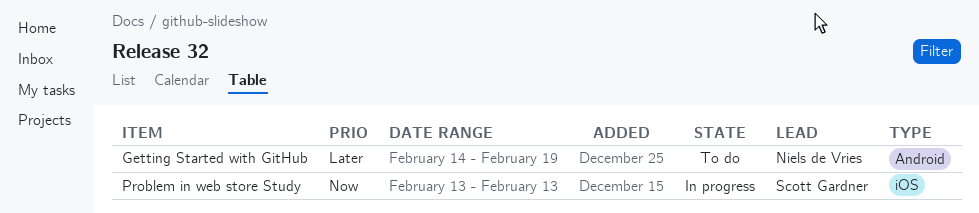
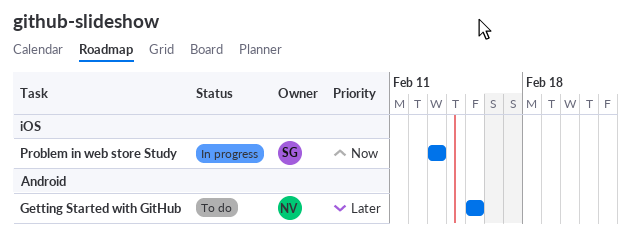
Getting Started with GitHub, start: Feb 14 -> Feb 15
Getting Started with GitHub, due: Feb 19 -> Feb 15

